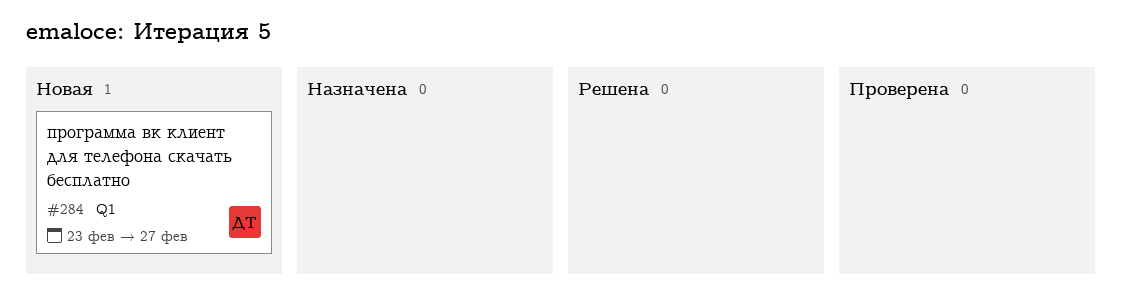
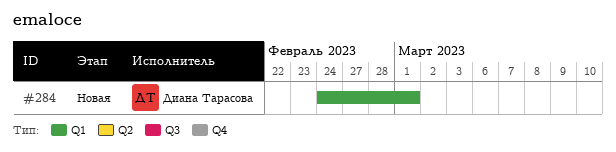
#284, start: Feb 23 -> Feb 24
#284, due: Feb 27 -> Mar 1

